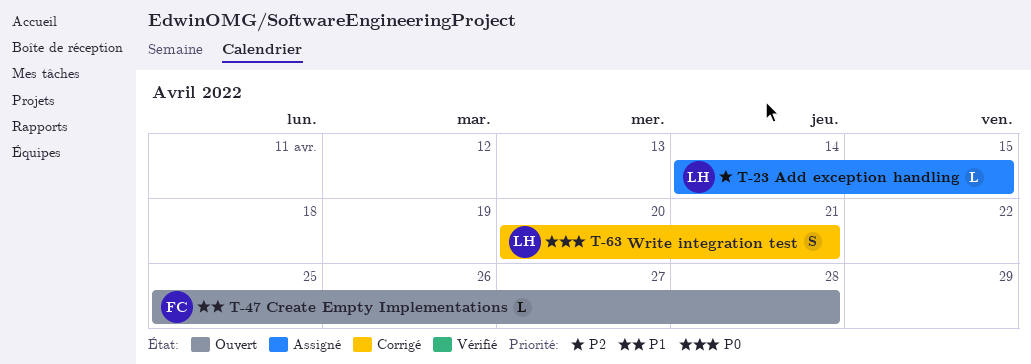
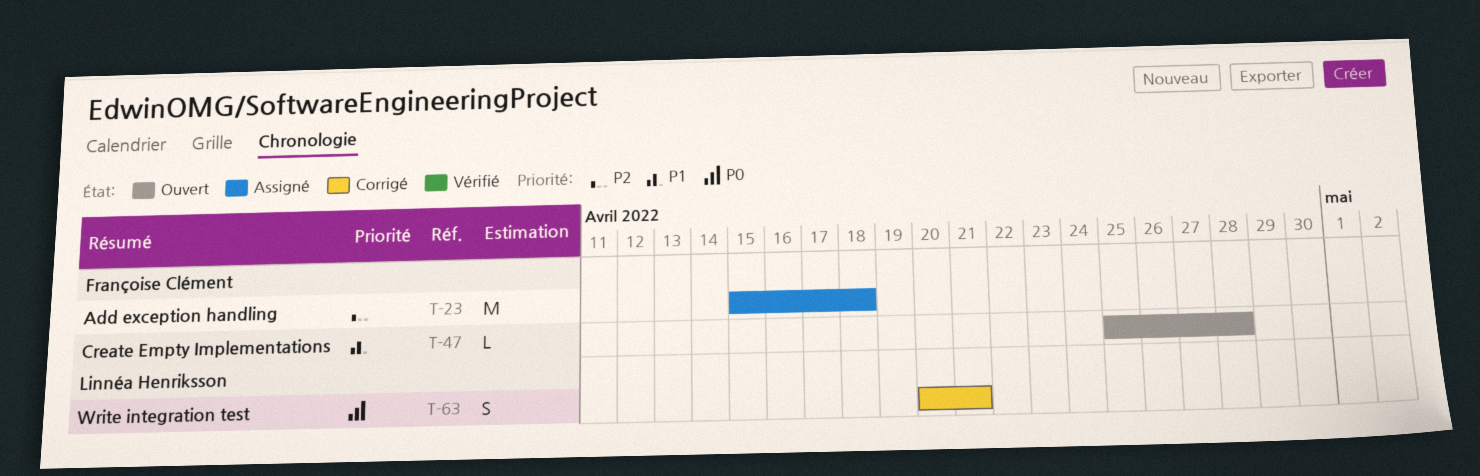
T-23, owner: Linnéa Henriksson -> Françoise Clément
T-23, estimate: L -> M
T-23, start: Apr 14 -> Apr 15
T-23, due: Apr 15 -> Apr 18

